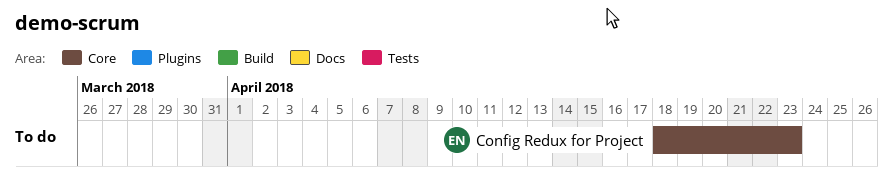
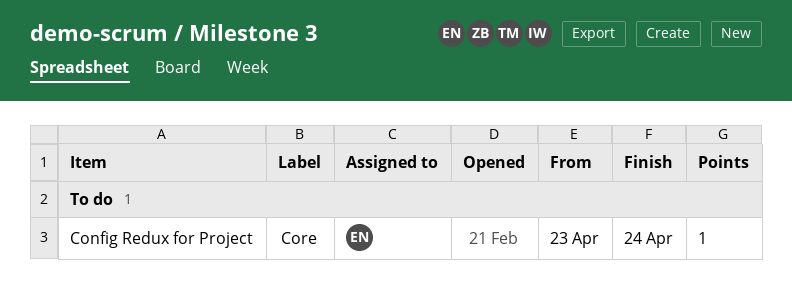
Config Redux for Project, start: Apr 18 -> Apr 23
Config Redux for Project, due: Apr 23 -> Apr 24

